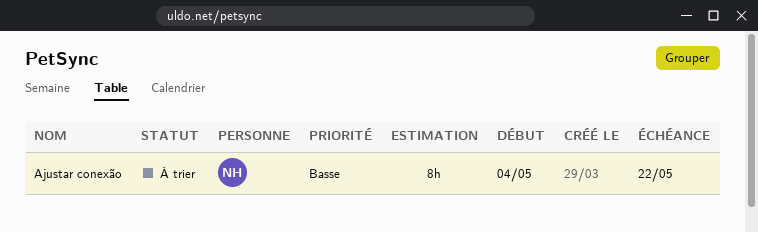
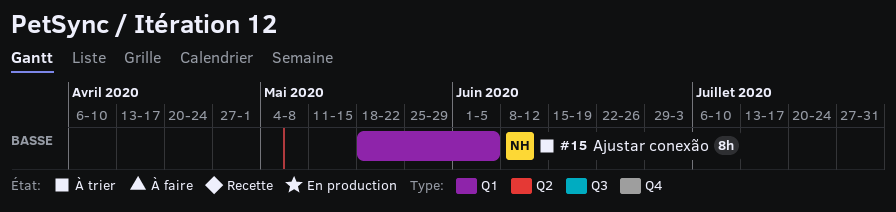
Ajustar conexão, start: May 4 -> May 18
Ajustar conexão, due: May 22 -> Jun 5

